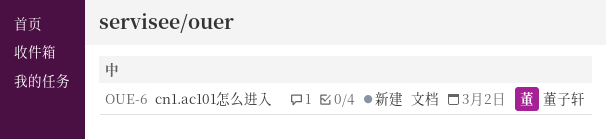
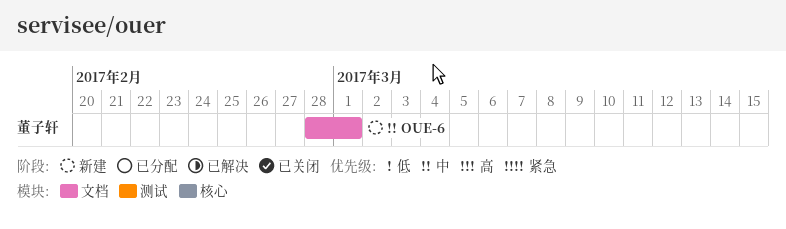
OUE-6, due: Mar 2 -> Mar 1

